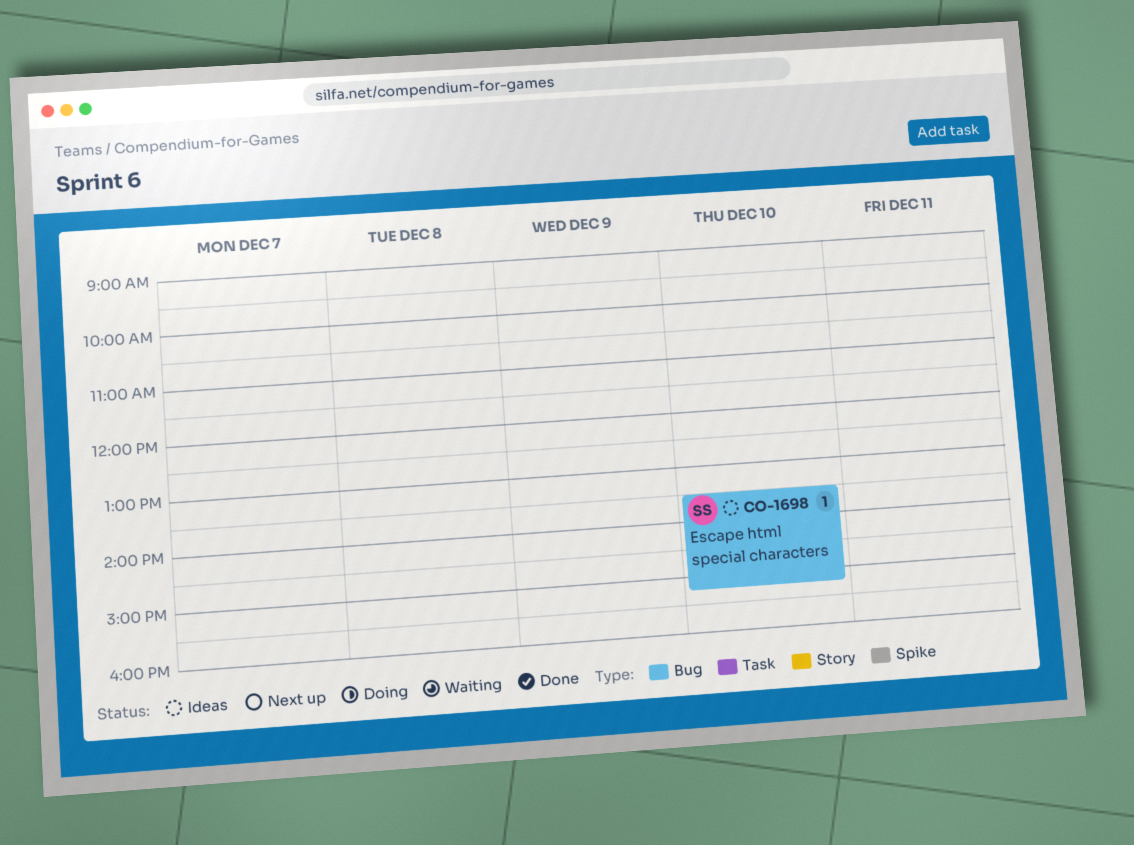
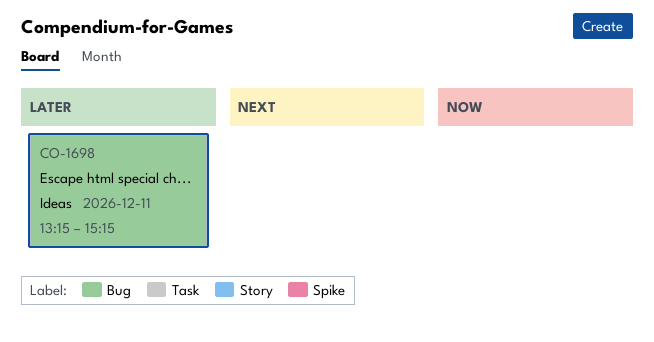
CO-1698, day: Dec 10 -> Dec 11
CO-1698, begins: 13:30 -> 13:15

